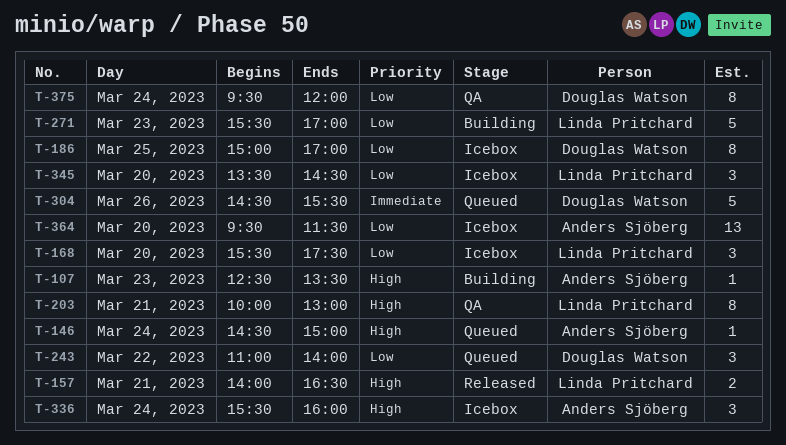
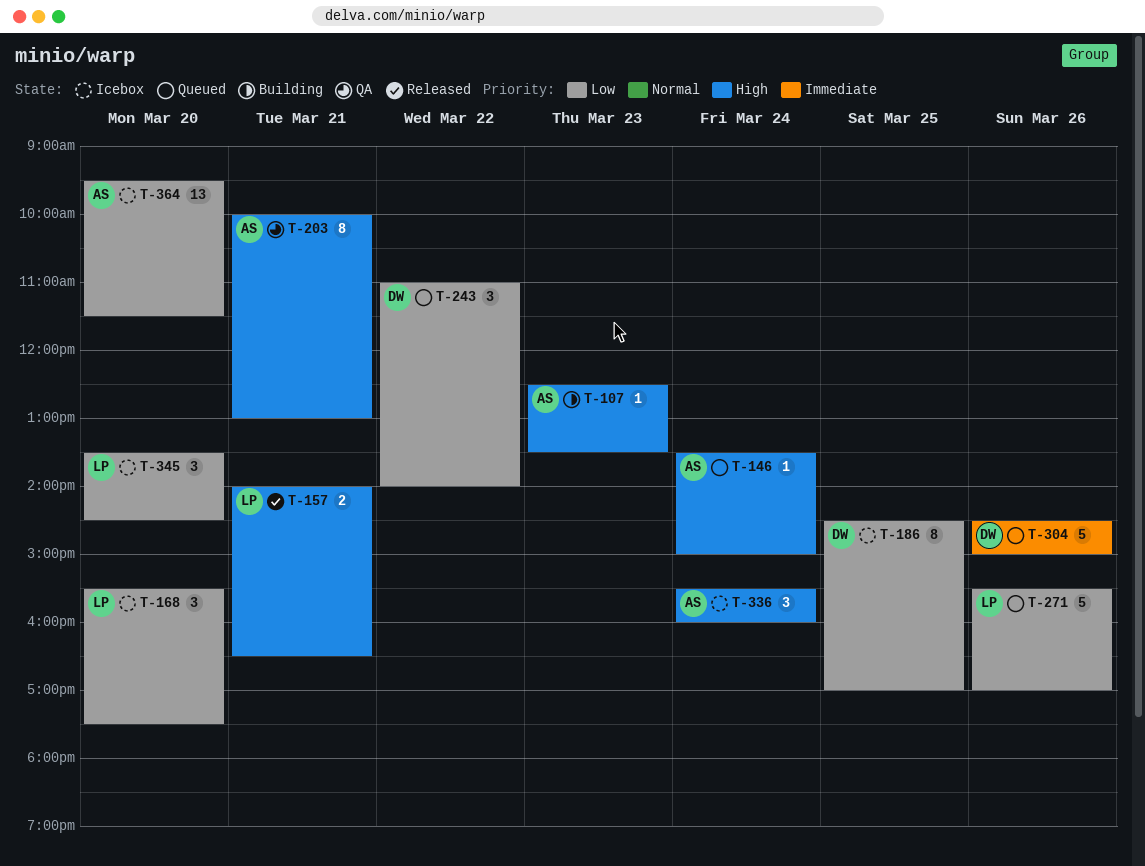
T-146, begins: 14:30 -> 13:30
T-186, begins: 15:00 -> 14:30
T-203, owner: Linda Pritchard -> Anders Sjöberg
T-271, status: Building -> Queued
T-271, day: Mar 23 -> Mar 26
T-304, ends: 15:30 -> 15:00
T-375: present -> none

